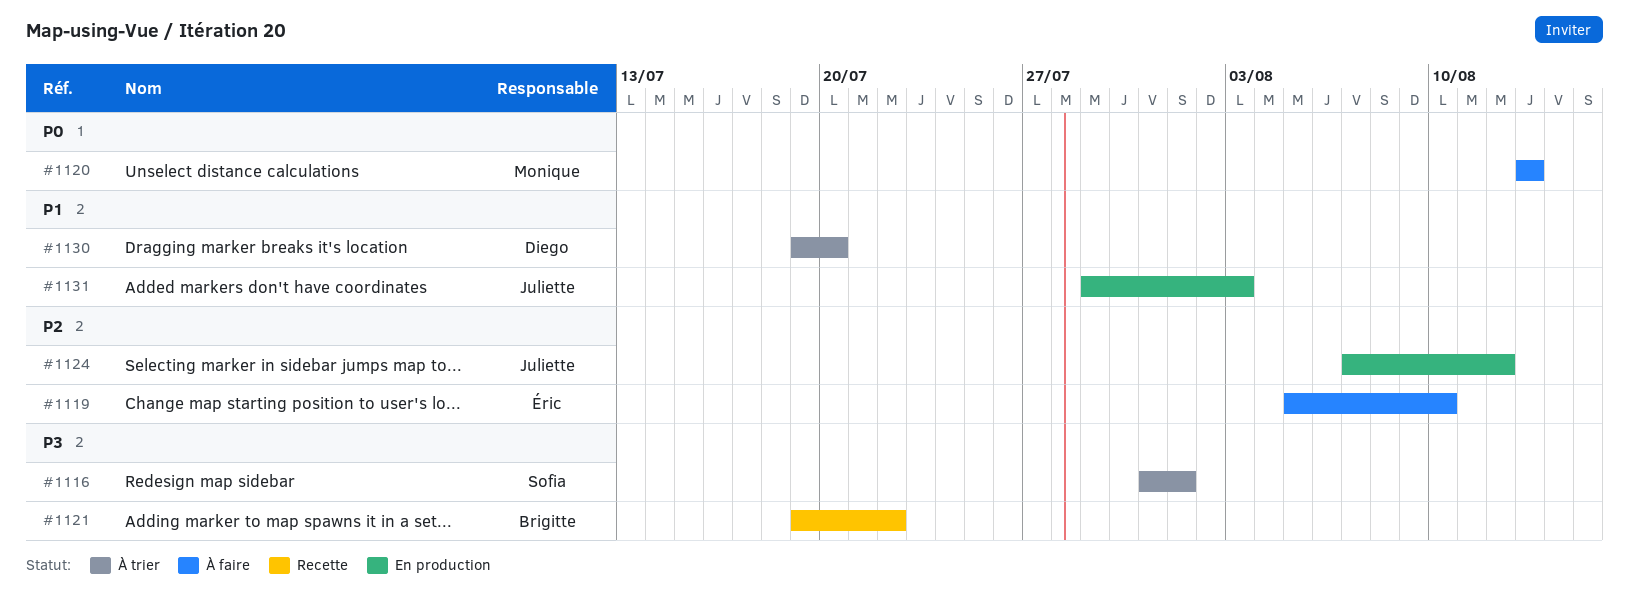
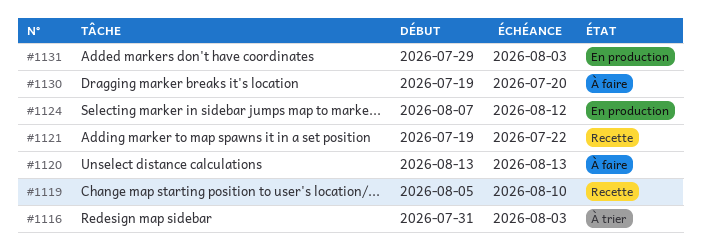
#1116, due: Aug 1 -> Aug 3
#1119, status: À faire -> Recette
#1130, status: À trier -> À faire

